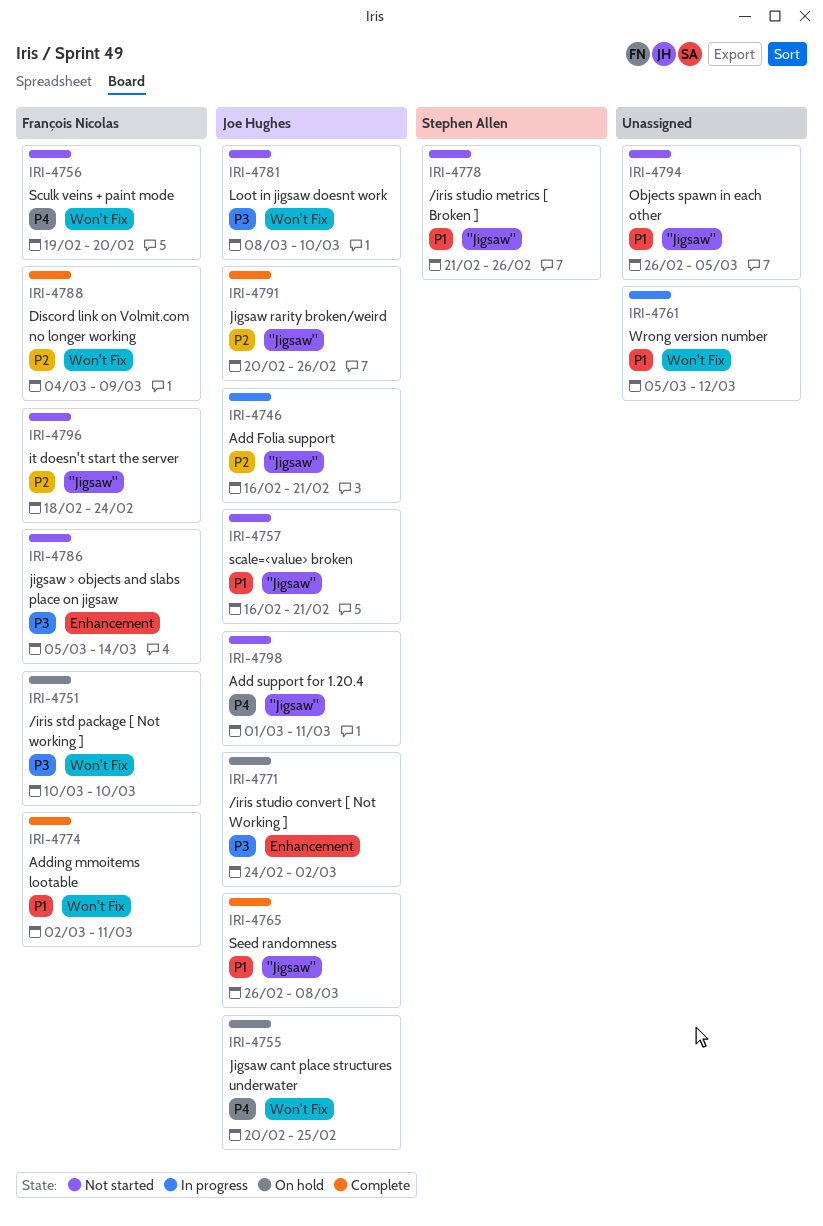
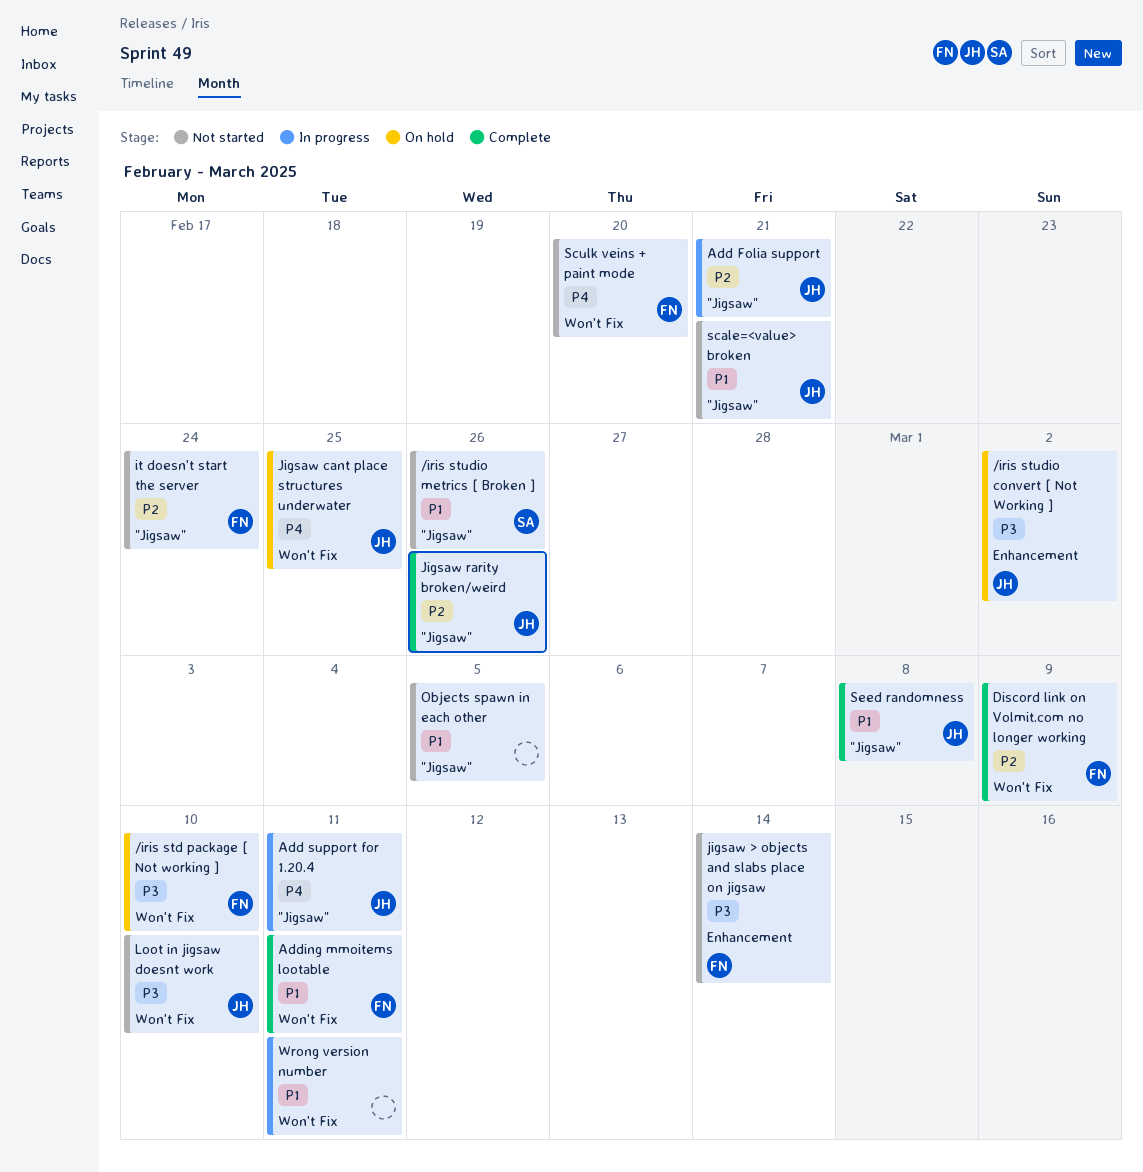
Add support for 1.20.4, status: Not started -> In progress
Wrong version number, due: Mar 12 -> Mar 11

